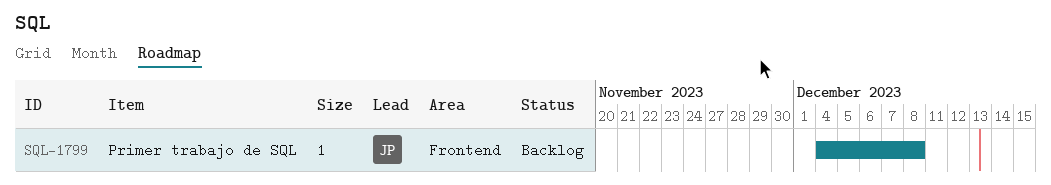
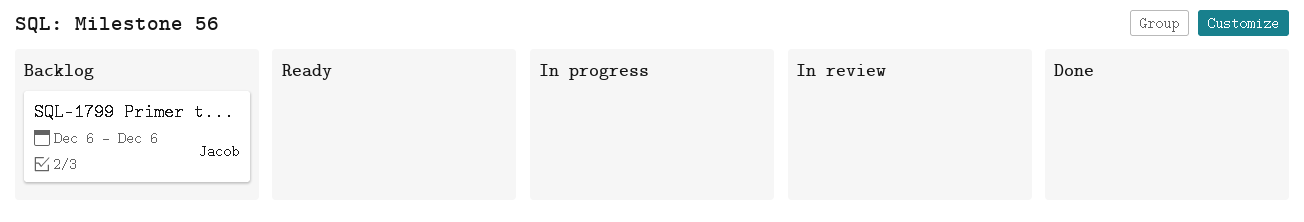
SQL-1799, start: Dec 4 -> Dec 6
SQL-1799, due: Dec 8 -> Dec 6

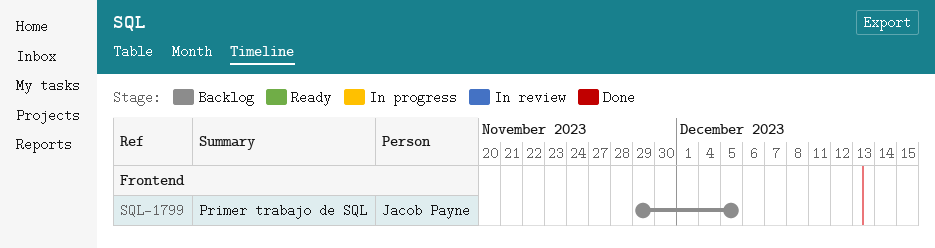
SQL-1799, start: Dec 6 -> Nov 29
SQL-1799, due: Dec 6 -> Dec 5

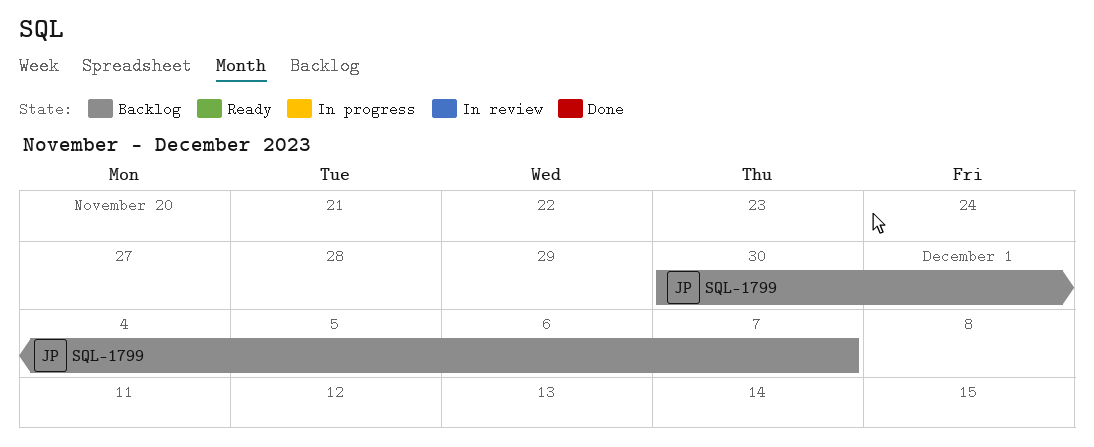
SQL-1799, start: Nov 29 -> Nov 30
SQL-1799, due: Dec 5 -> Dec 7

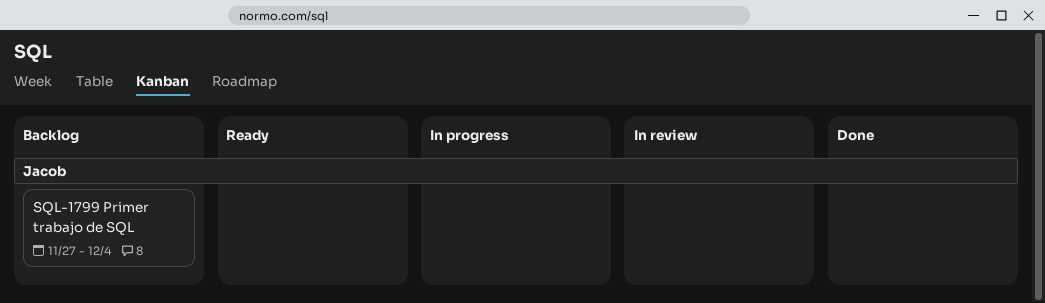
SQL-1799, start: Nov 30 -> Nov 27
SQL-1799, due: Dec 7 -> Dec 4

